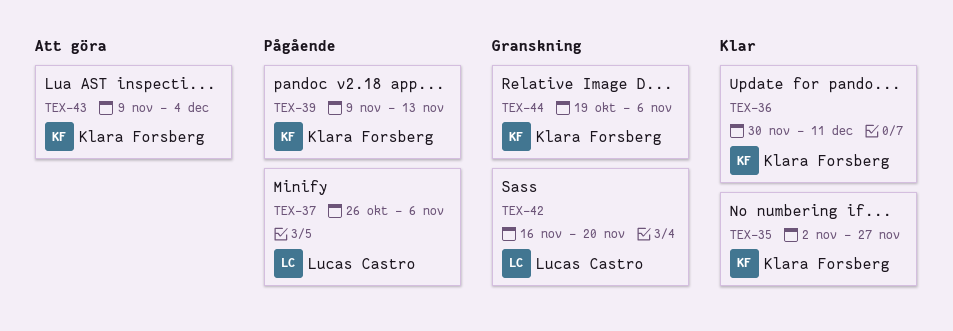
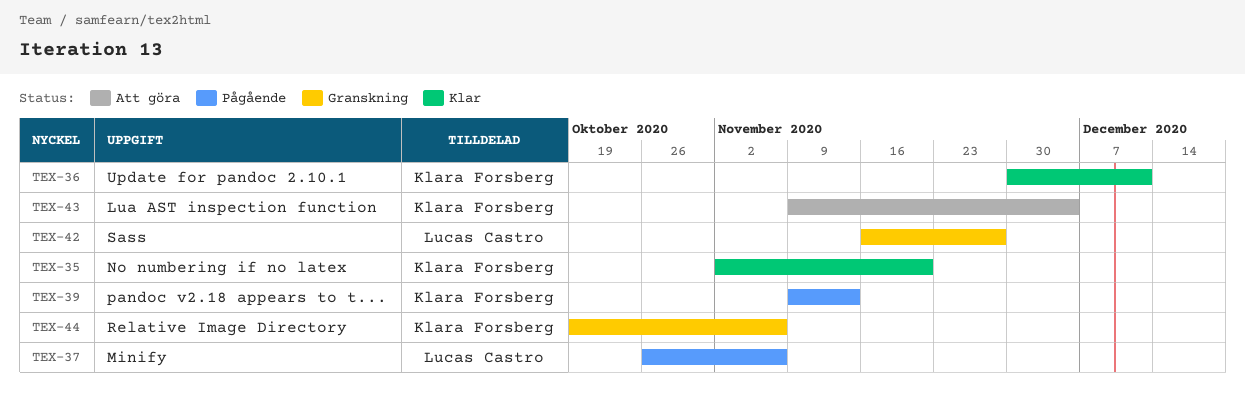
TEX-35, due: Nov 27 -> Nov 20
TEX-42, due: Nov 20 -> Nov 27

